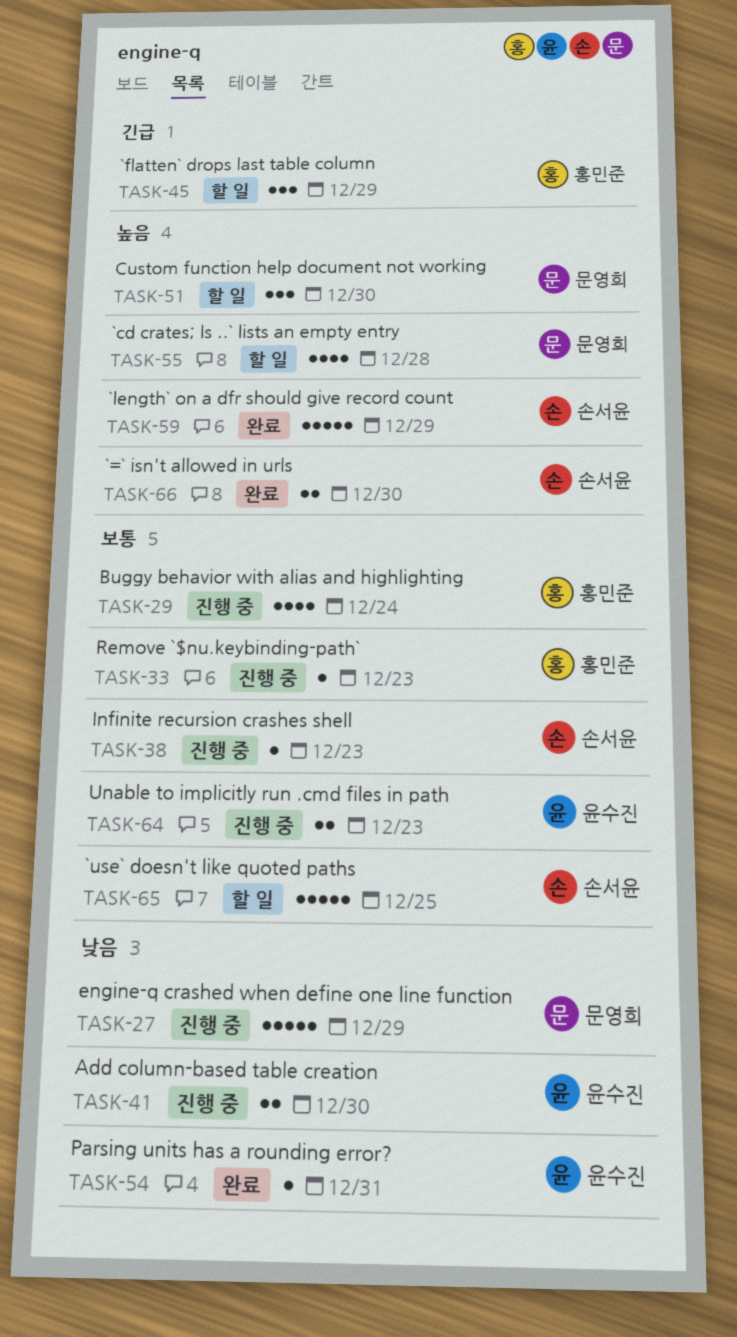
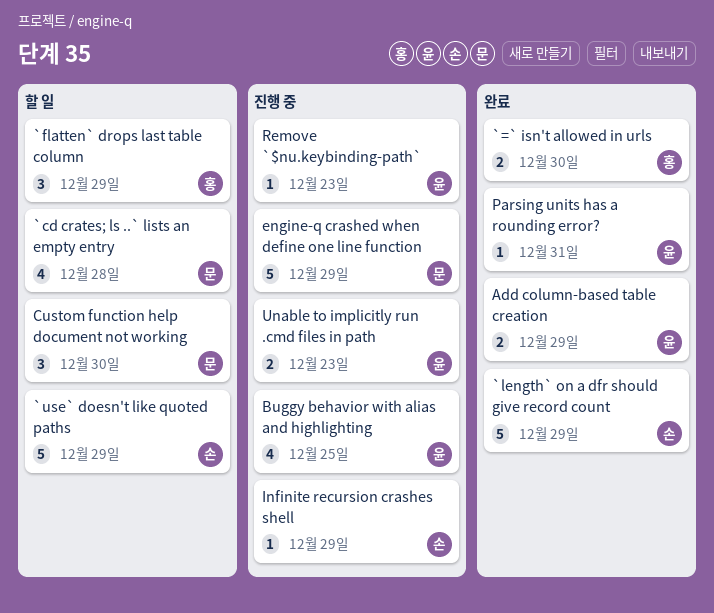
`=` isn't allowed in urls, owner: 손서윤 -> 홍민준
`use` doesn't like quoted paths, due: Dec 25 -> Dec 29
Add column-based table creation, status: 진행 중 -> 완료
Add column-based table creation, due: Dec 30 -> Dec 29
Buggy behavior with alias and highlighting, owner: 홍민준 -> 윤수진
Buggy behavior with alias and highlighting, due: Dec 24 -> Dec 25
Infinite recursion crashes shell, due: Dec 23 -> Dec 29
Remove `$nu.keybinding-path`, owner: 홍민준 -> 윤수진

